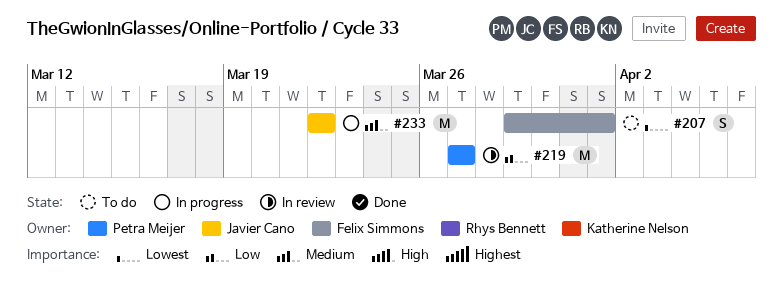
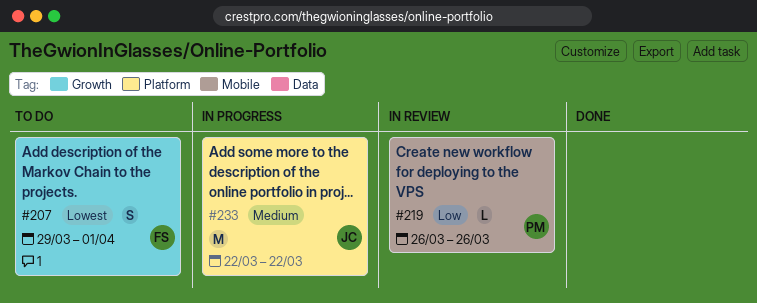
#219, estimate: M -> L
#219, start: Mar 27 -> Mar 26
#219, due: Mar 27 -> Mar 26

